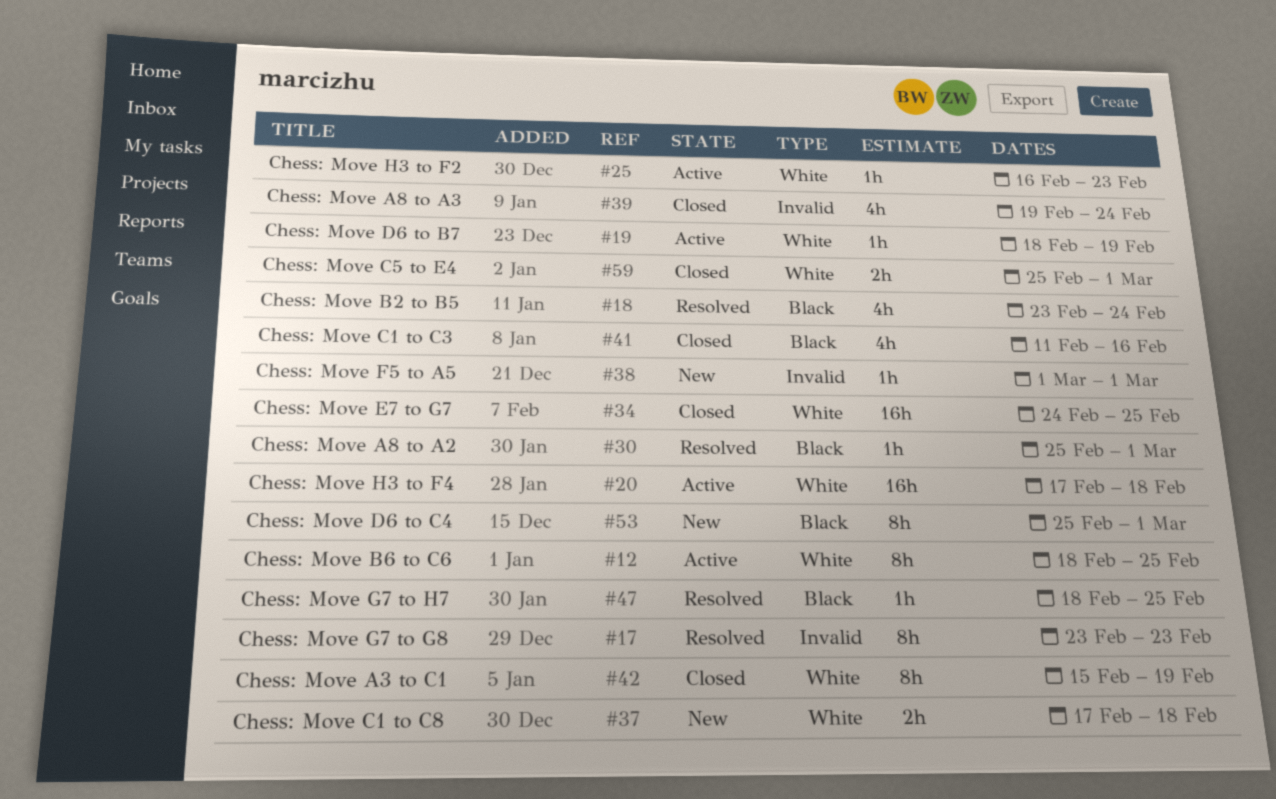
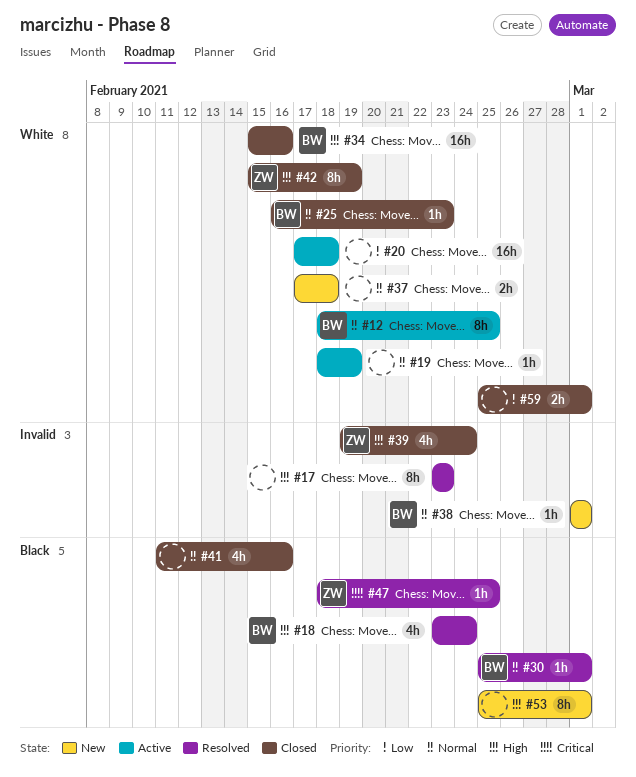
#25, status: Active -> Closed
#34, start: Feb 24 -> Feb 15
#34, due: Feb 25 -> Feb 16

